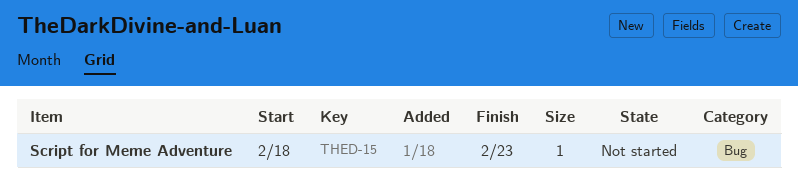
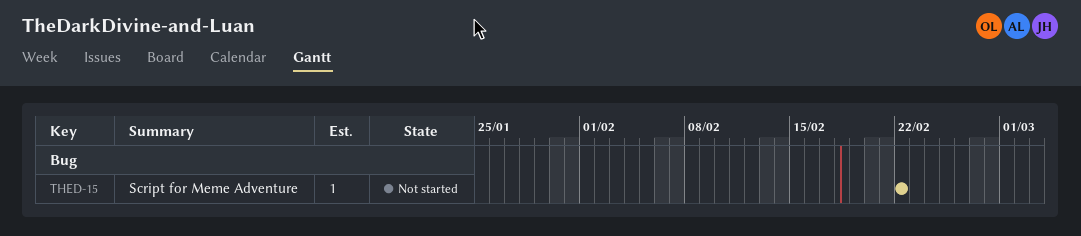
THED-15, start: Feb 18 -> Feb 22
THED-15, due: Feb 23 -> Feb 22

